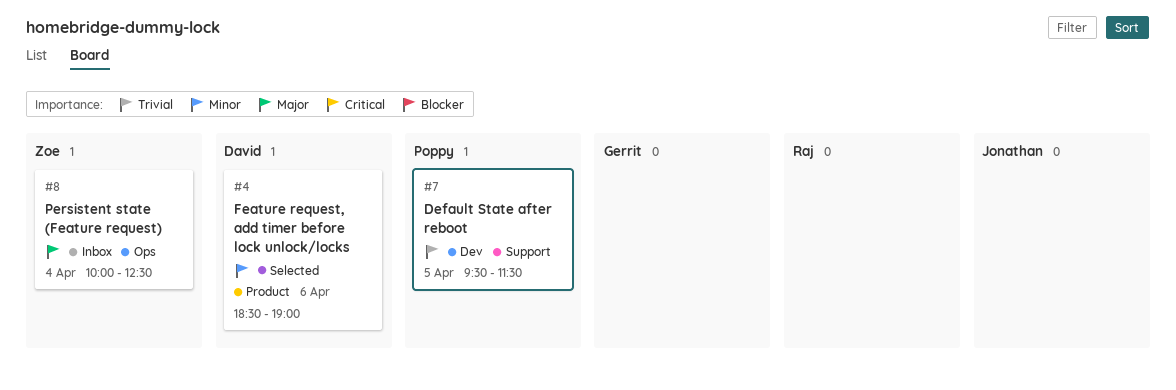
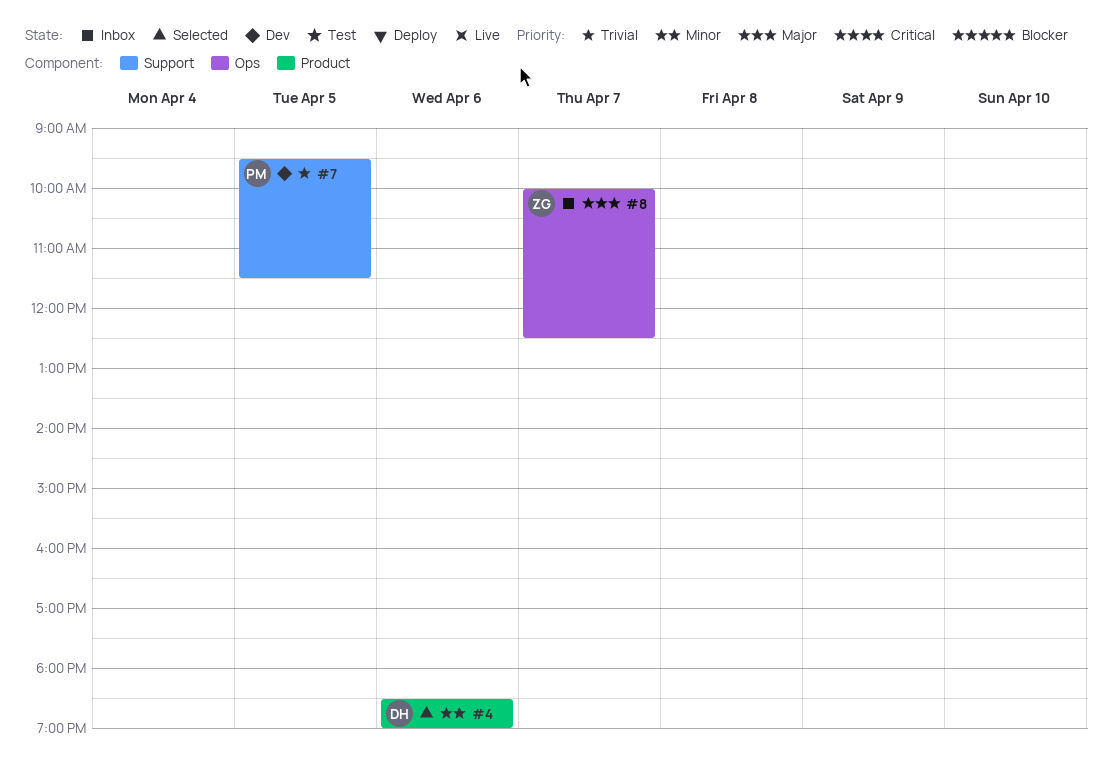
#8, day: Apr 4 -> Apr 7

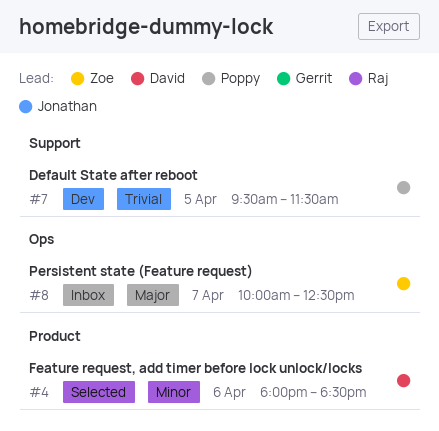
#4, begins: 18:30 -> 18:00
#4, ends: 19:00 -> 18:30

